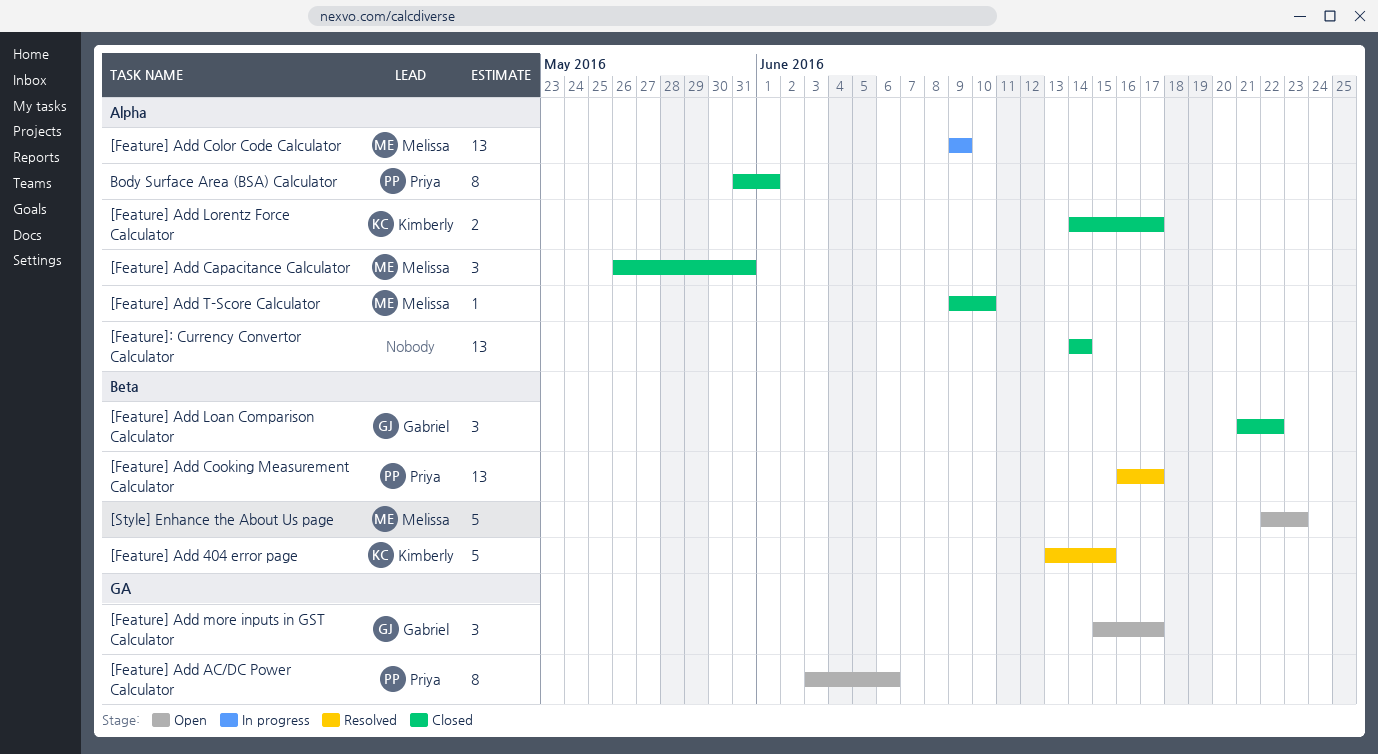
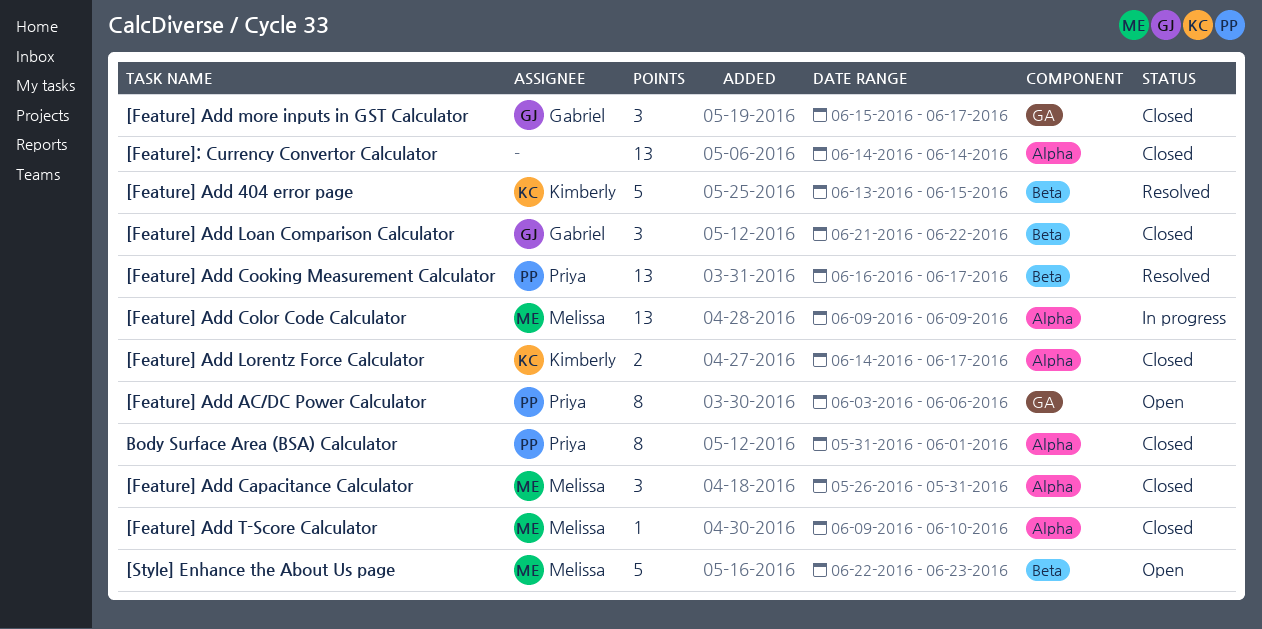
[Feature] Add more inputs in GST Calculator, status: Open -> Closed

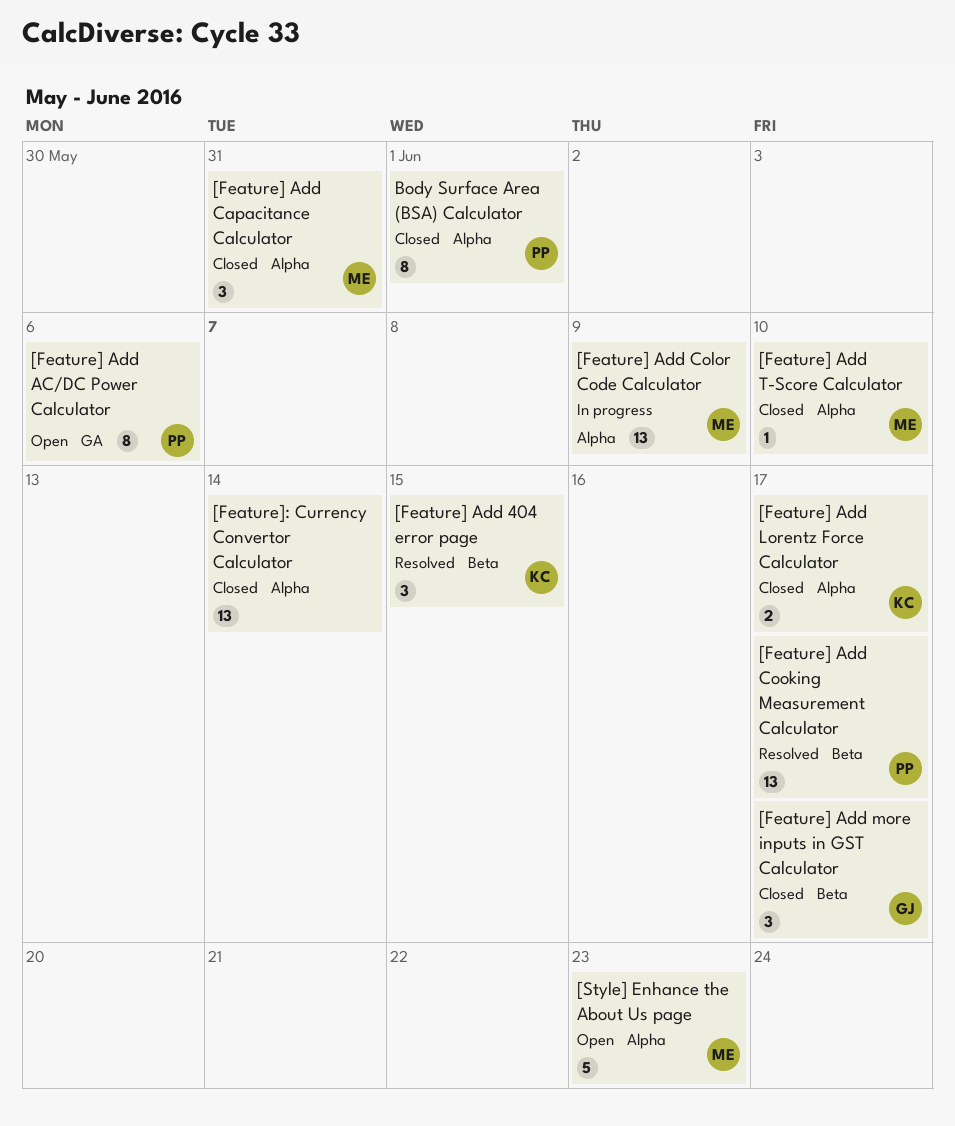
[Feature] Add 404 error page, estimate: 5 -> 3
[Feature] Add Loan Comparison Calculator: present -> none
[Feature] Add more inputs in GST Calculator, label: GA -> Beta
[Style] Enhance the About Us page, label: Beta -> Alpha

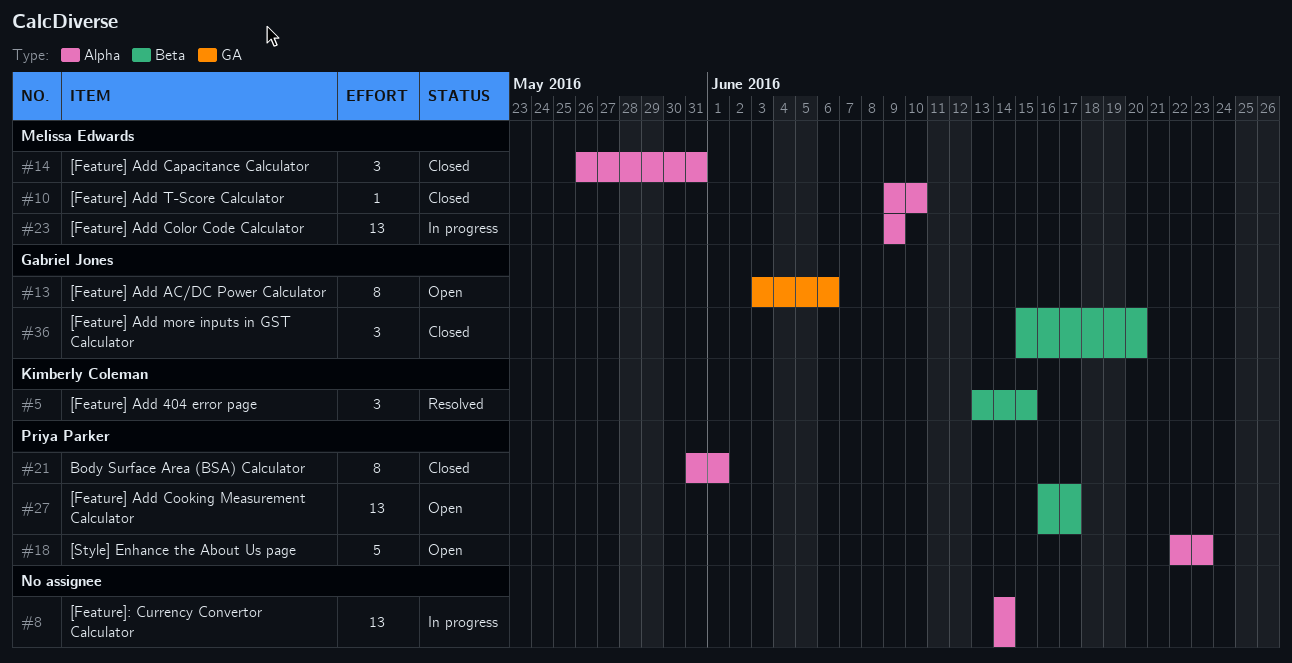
[Feature] Add AC/DC Power Calculator, owner: Priya Parker -> Gabriel Jones
[Feature] Add Cooking Measurement Calculator, status: Resolved -> Open
[Feature] Add Lorentz Force Calculator: present -> none
[Feature] Add more inputs in GST Calculator, due: Jun 17 -> Jun 20
[Feature]: Currency Convertor Calculator, status: Closed -> In progress
[Style] Enhance the About Us page, owner: Melissa Edwards -> Priya Parker

